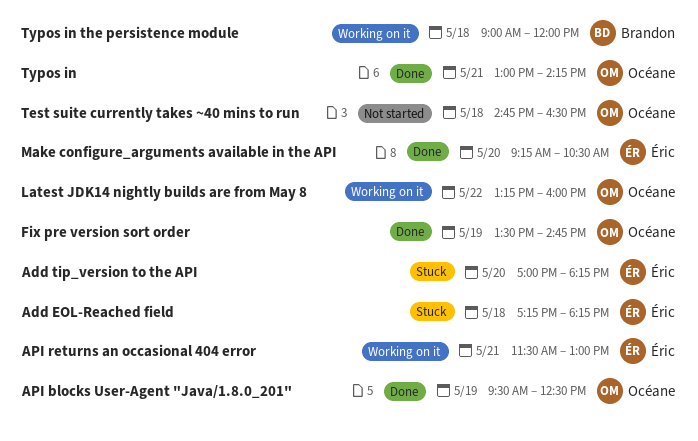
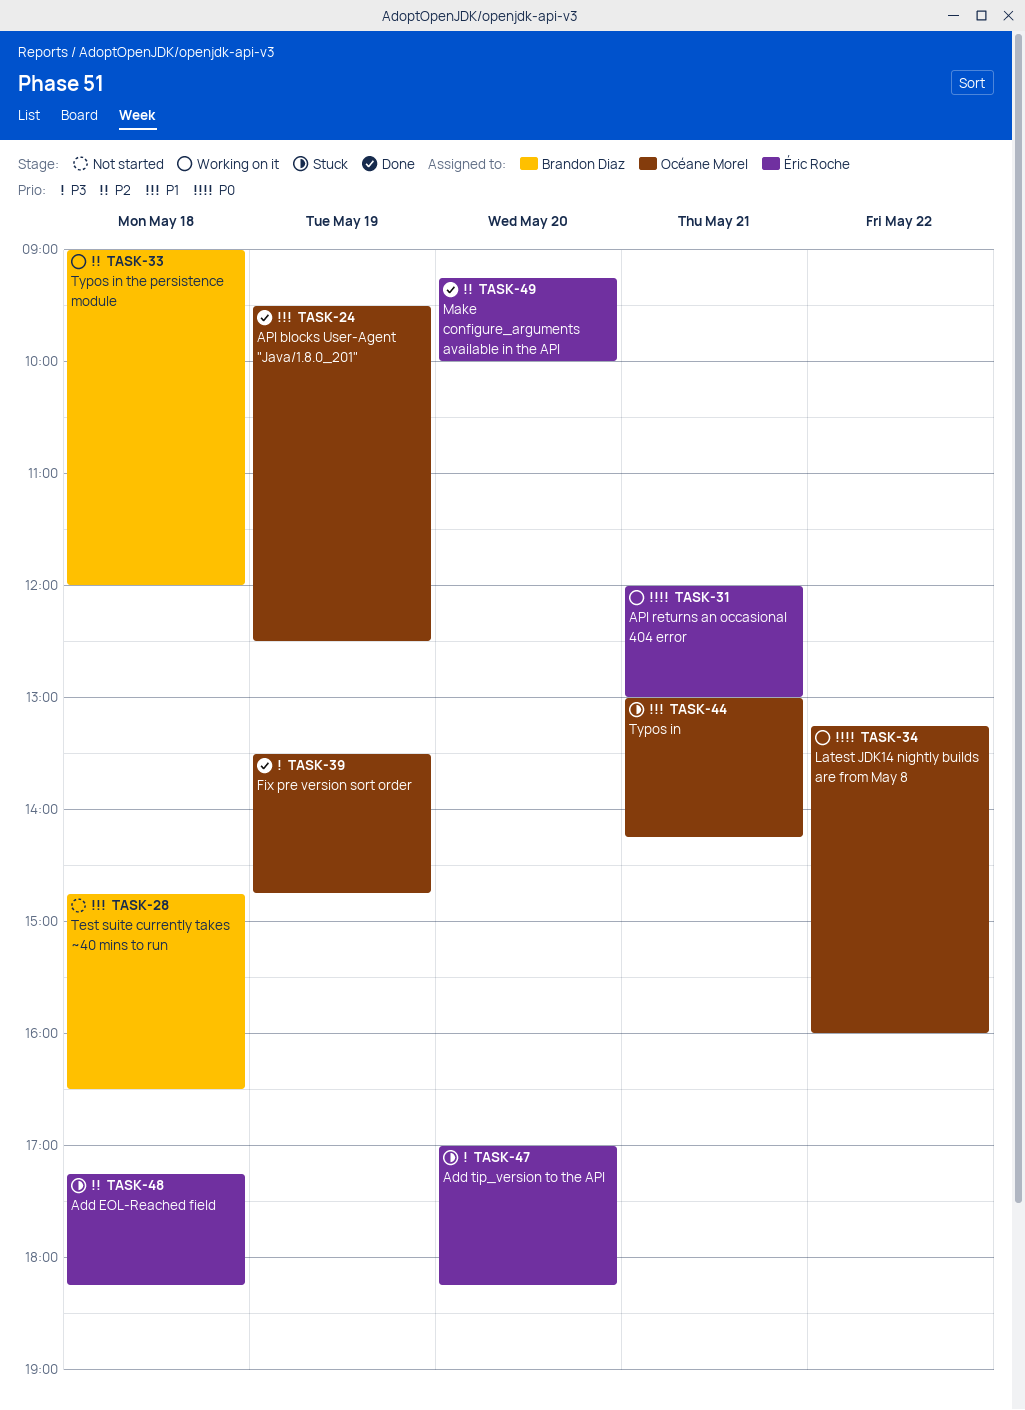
API returns an occasional 404 error, begins: 11:30 -> 12:00
Make configure_arguments available in the API, ends: 10:30 -> 10:00
Test suite currently takes ~40 mins to run, owner: Océane Morel -> Brandon Diaz
Typos in, status: Done -> Stuck

